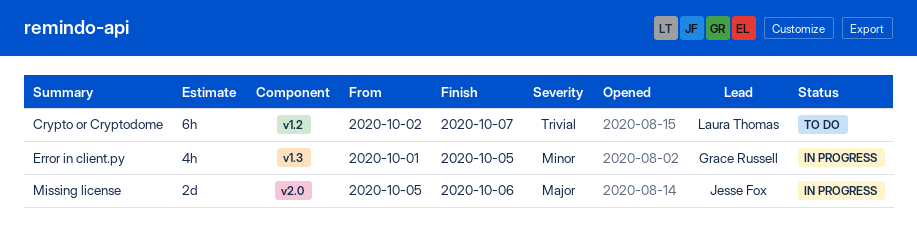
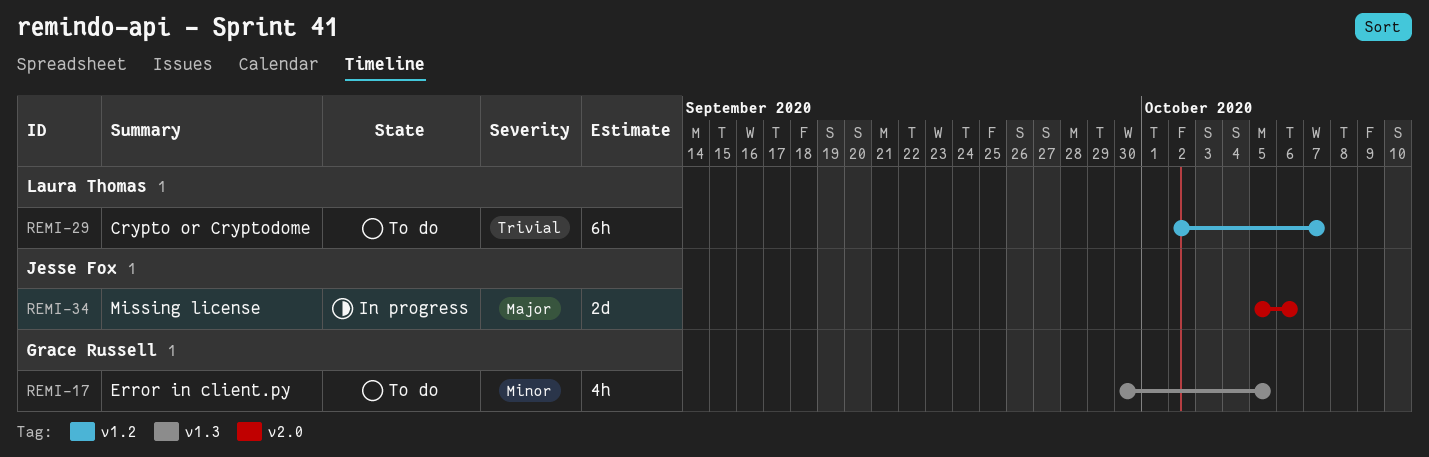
Error in client.py, status: In progress -> To do
Error in client.py, start: Oct 1 -> Sep 30

